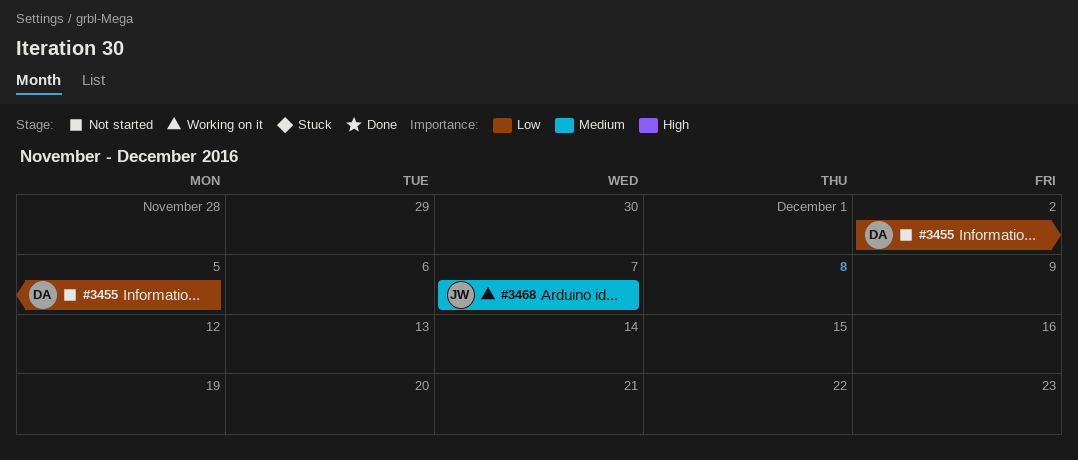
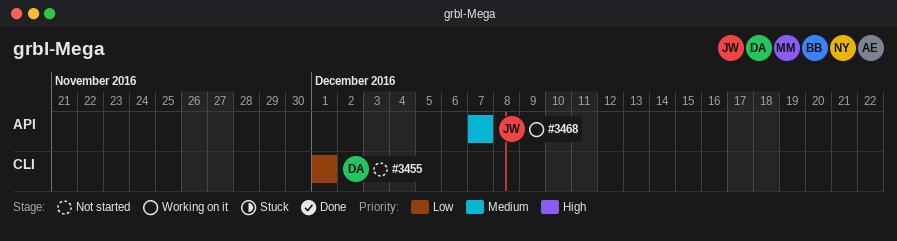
#3455, start: Dec 2 -> Dec 1
#3455, due: Dec 5 -> Dec 1

